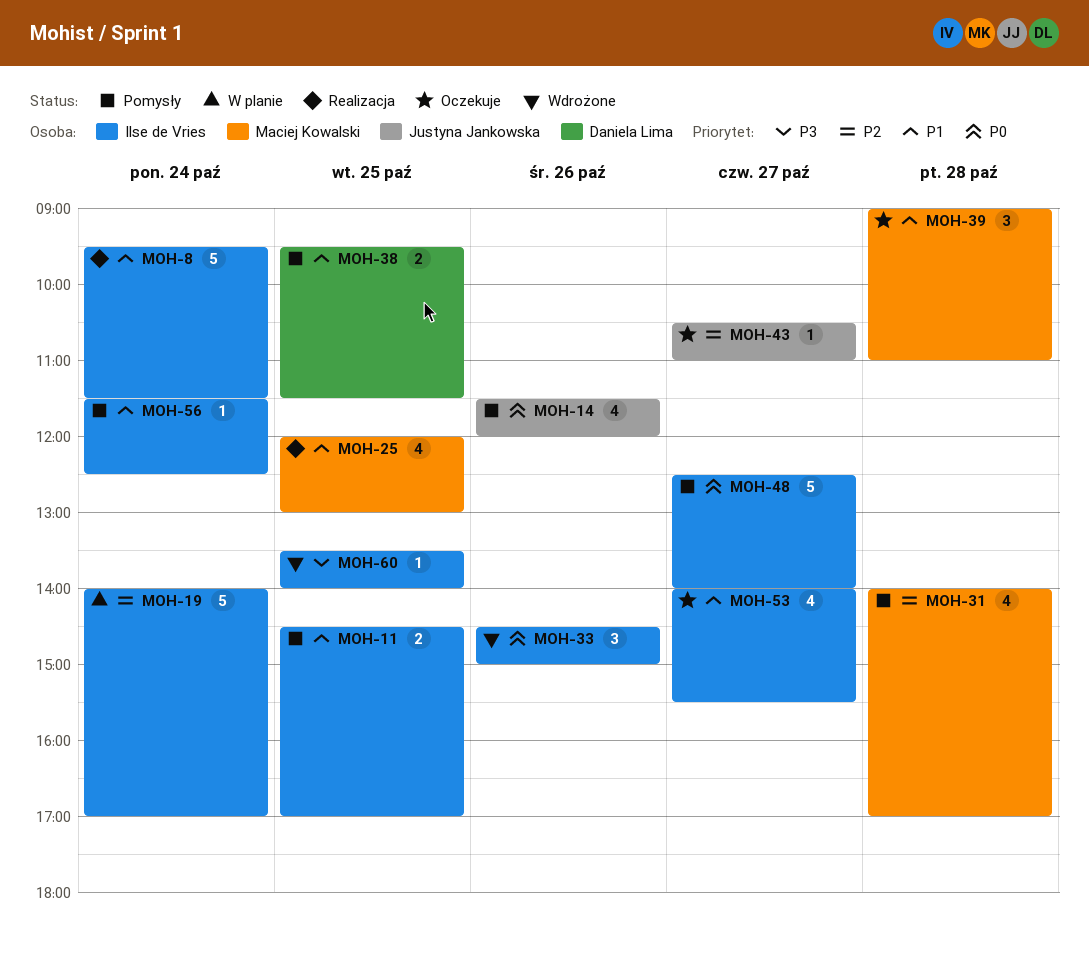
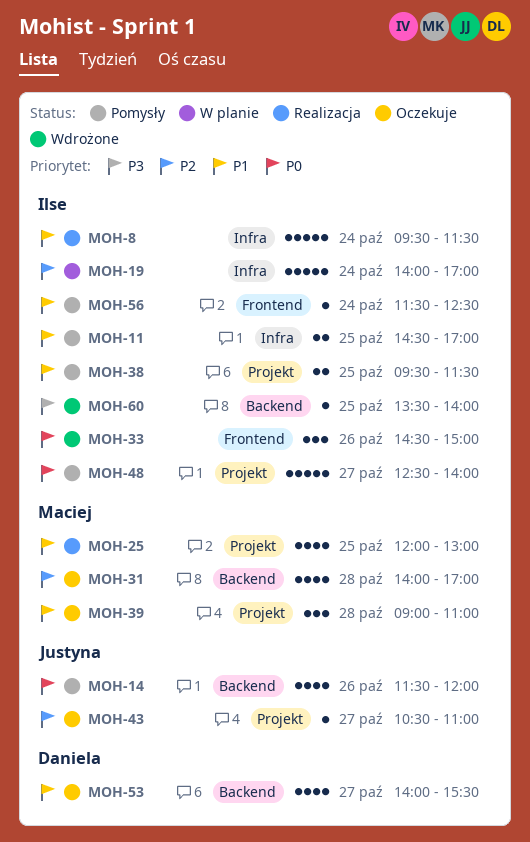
MOH-31, status: Pomysły -> Oczekuje
MOH-38, owner: Daniela Lima -> Ilse de Vries
MOH-53, owner: Ilse de Vries -> Daniela Lima

